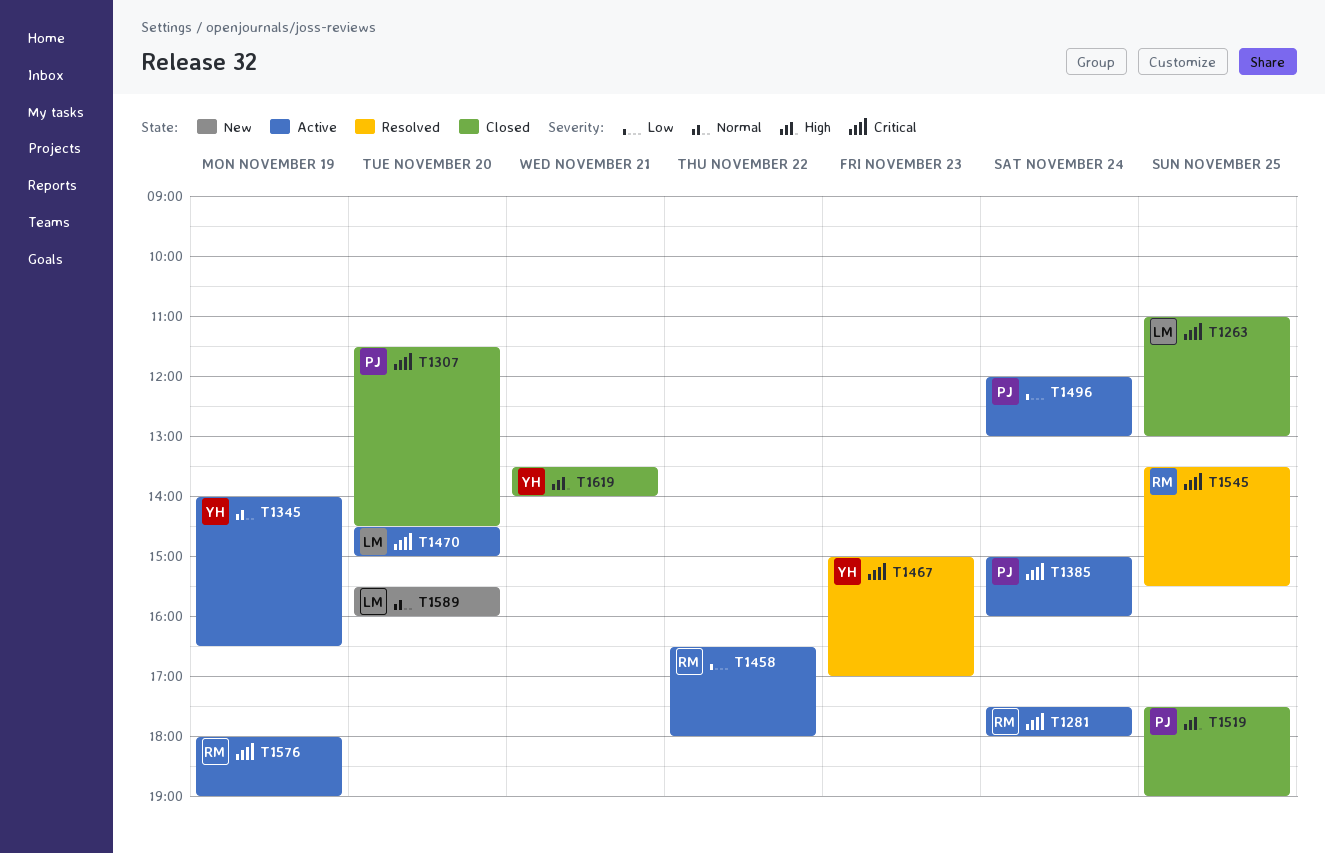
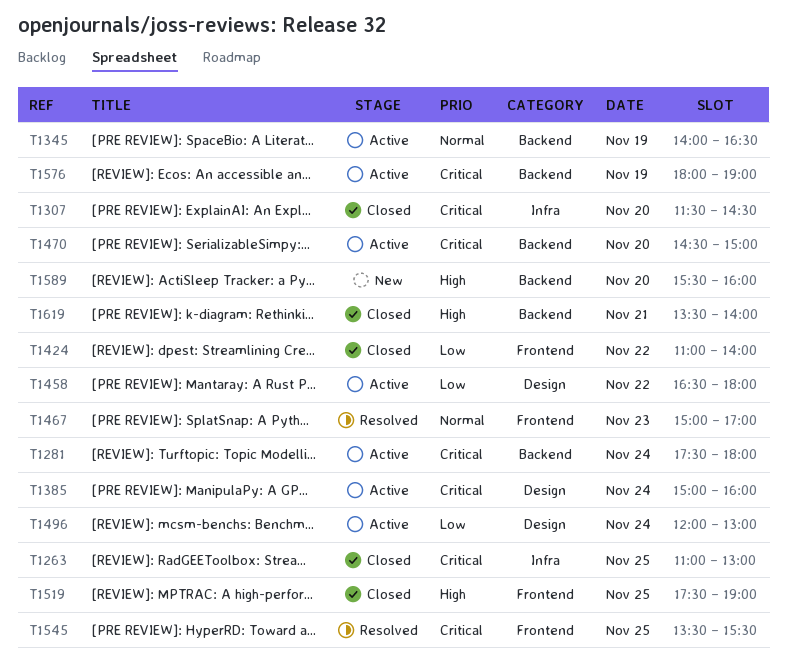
T1424: none -> present
T1467, priority: Critical -> Normal
T1589, priority: Normal -> High

